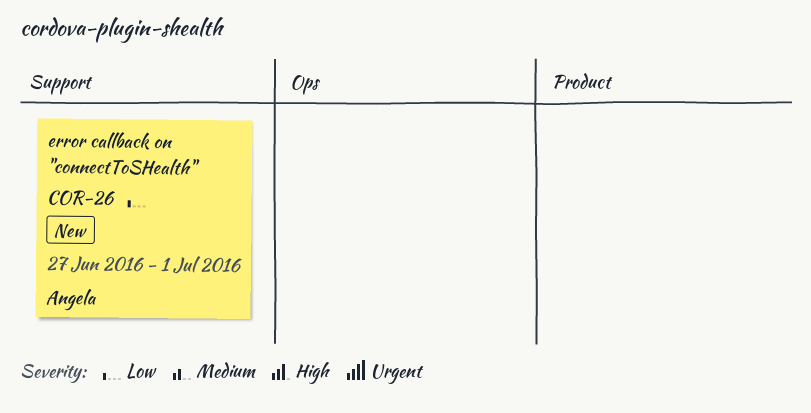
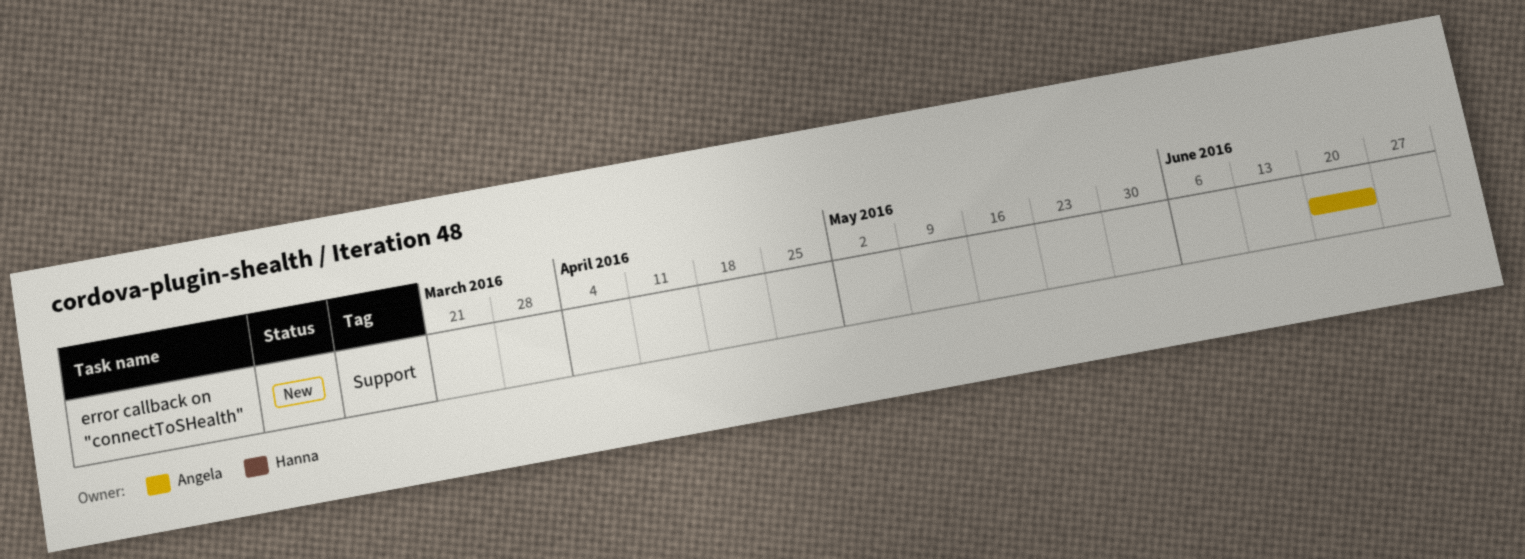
error callback on "connectToSHealth", start: Jun 27 -> Jun 20
error callback on "connectToSHealth", due: Jul 1 -> Jun 24

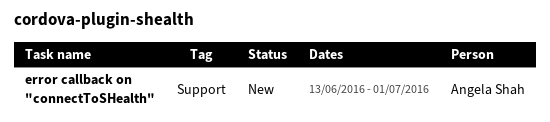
error callback on "connectToSHealth", start: Jun 20 -> Jun 13
error callback on "connectToSHealth", due: Jun 24 -> Jul 1

